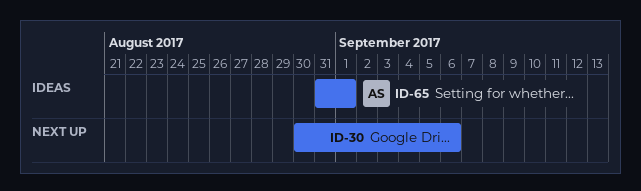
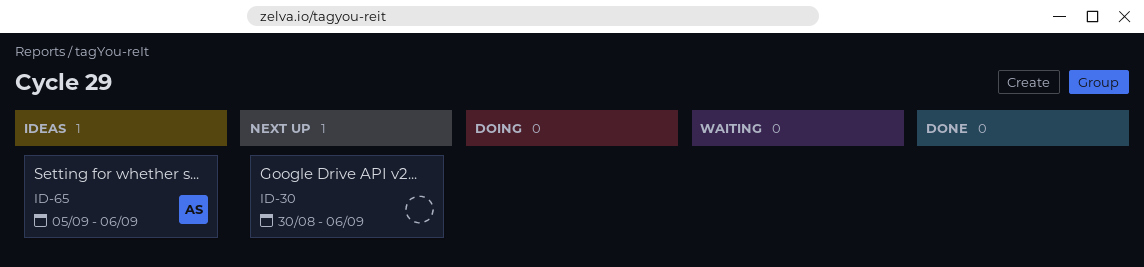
ID-65, start: Aug 31 -> Sep 5
ID-65, due: Sep 1 -> Sep 6

